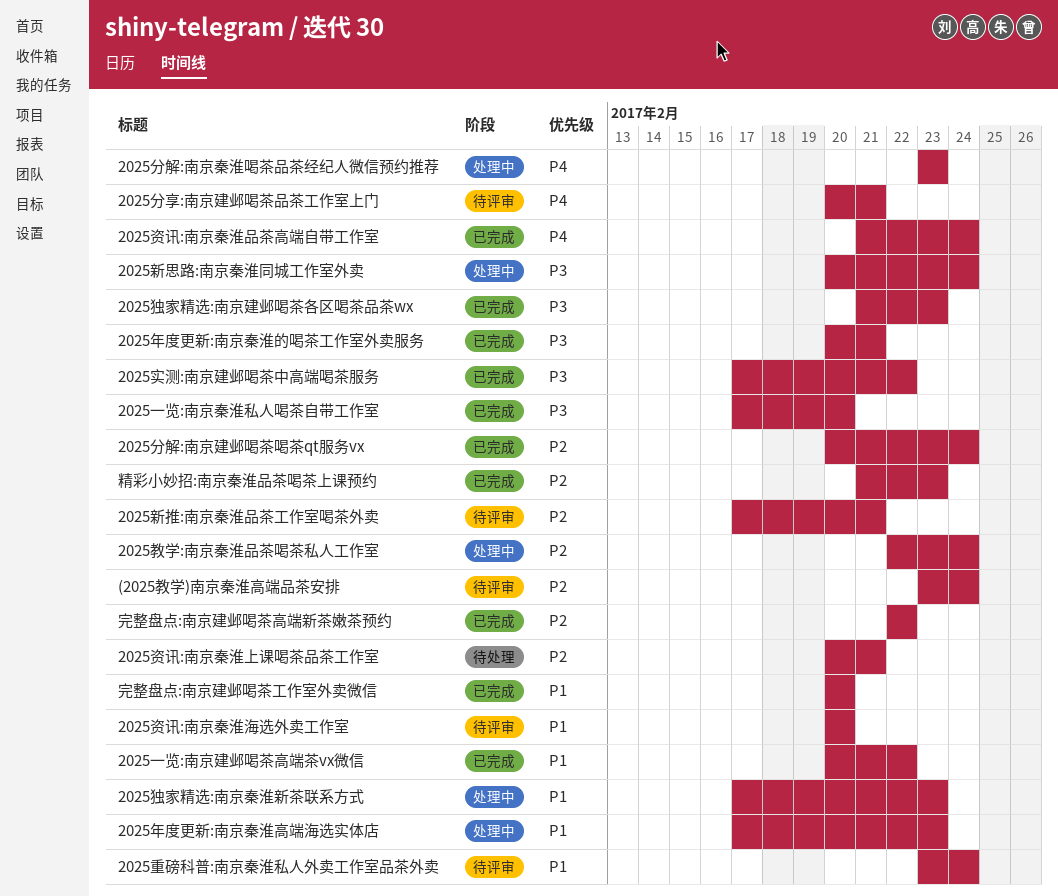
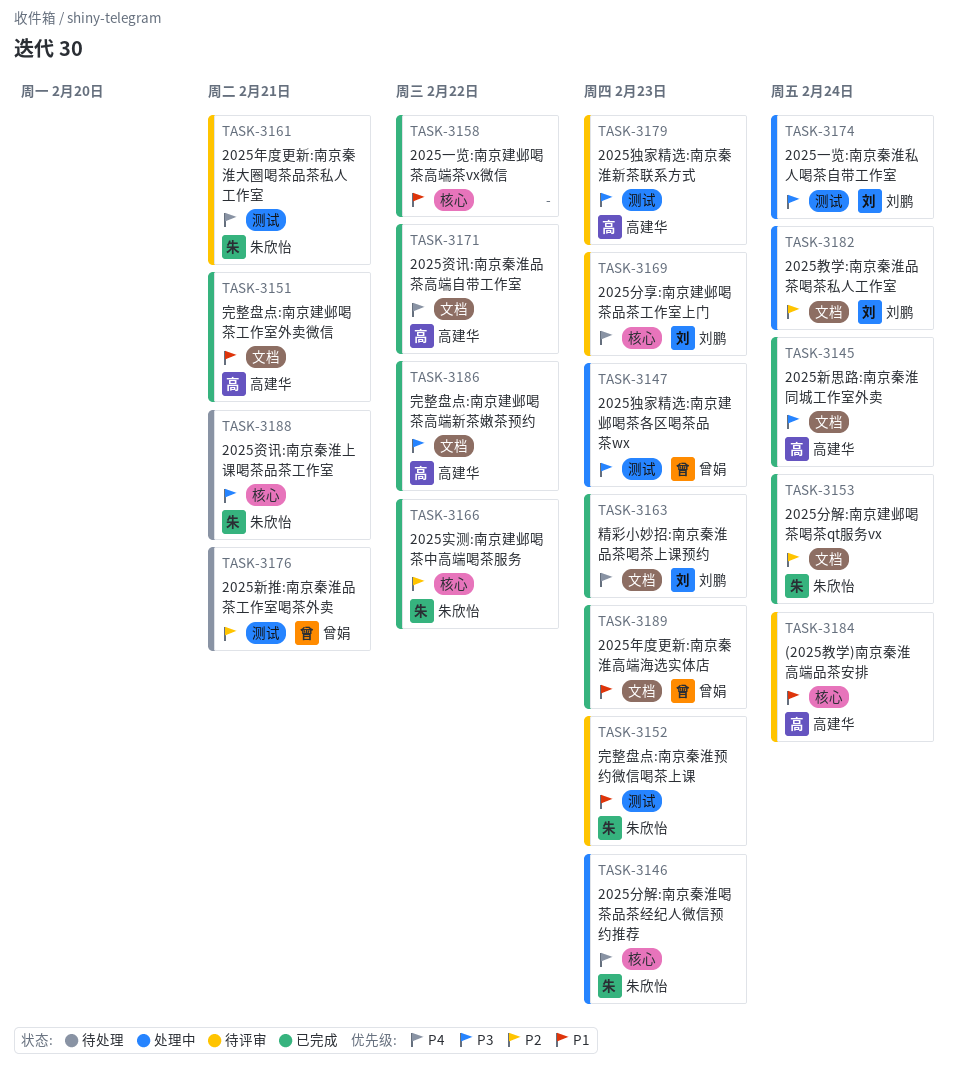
(2025教学)南京秦淮高端品茶安排, priority: P2 -> P1
2025一览:南京秦淮私人喝茶自带工作室, status: 已完成 -> 处理中
2025一览:南京秦淮私人喝茶自带工作室, due: Feb 20 -> Feb 24
2025分享:南京建邺喝茶品茶工作室上门, due: Feb 21 -> Feb 23
2025实测:南京建邺喝茶中高端喝茶服务, priority: P3 -> P2
2025年度更新:南京秦淮大圈喝茶品茶私人工作室: none -> present
2025年度更新:南京秦淮的喝茶工作室外卖服务: present -> none
2025年度更新:南京秦淮高端海选实体店, status: 处理中 -> 已完成
2025新思路:南京秦淮同城工作室外卖, status: 处理中 -> 已完成
2025新推:南京秦淮品茶工作室喝茶外卖, status: 待评审 -> 待处理
2025独家精选:南京建邺喝茶各区喝茶品茶wx, status: 已完成 -> 处理中
2025独家精选:南京秦淮新茶联系方式, status: 处理中 -> 待评审
2025独家精选:南京秦淮新茶联系方式, priority: P1 -> P3
2025资讯:南京秦淮上课喝茶品茶工作室, priority: P2 -> P3
2025资讯:南京秦淮品茶高端自带工作室, due: Feb 24 -> Feb 22
2025资讯:南京秦淮海选外卖工作室: present -> none
2025重磅科普:南京秦淮私人外卖工作室品茶外卖: present -> none
完整盘点:南京建邺喝茶工作室外卖微信, due: Feb 20 -> Feb 21
完整盘点:南京建邺喝茶高端新茶嫩茶预约, priority: P2 -> P3
完整盘点:南京秦淮预约微信喝茶上课: none -> present
精彩小妙招:南京秦淮品茶喝茶上课预约, priority: P2 -> P4

